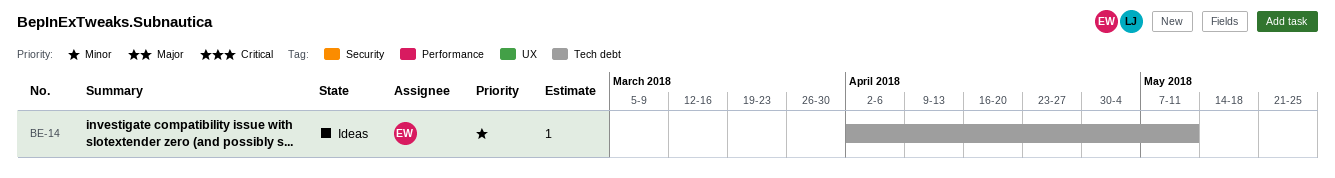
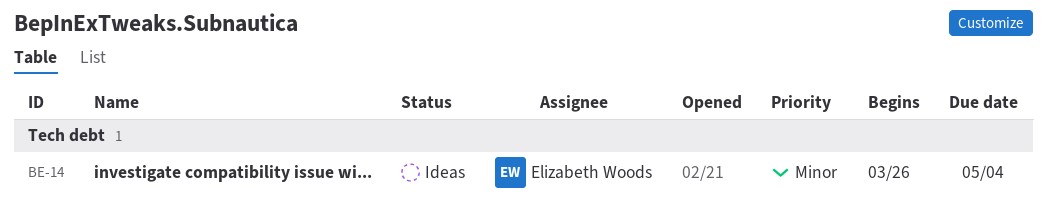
BE-14, start: Apr 2 -> Mar 26
BE-14, due: May 11 -> May 4

